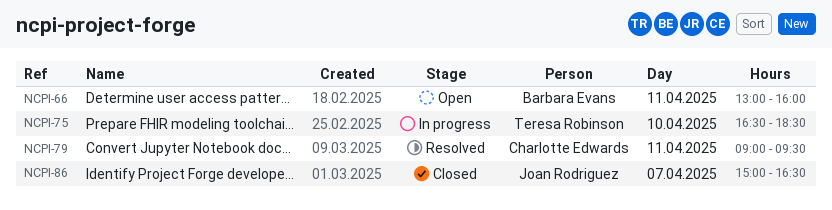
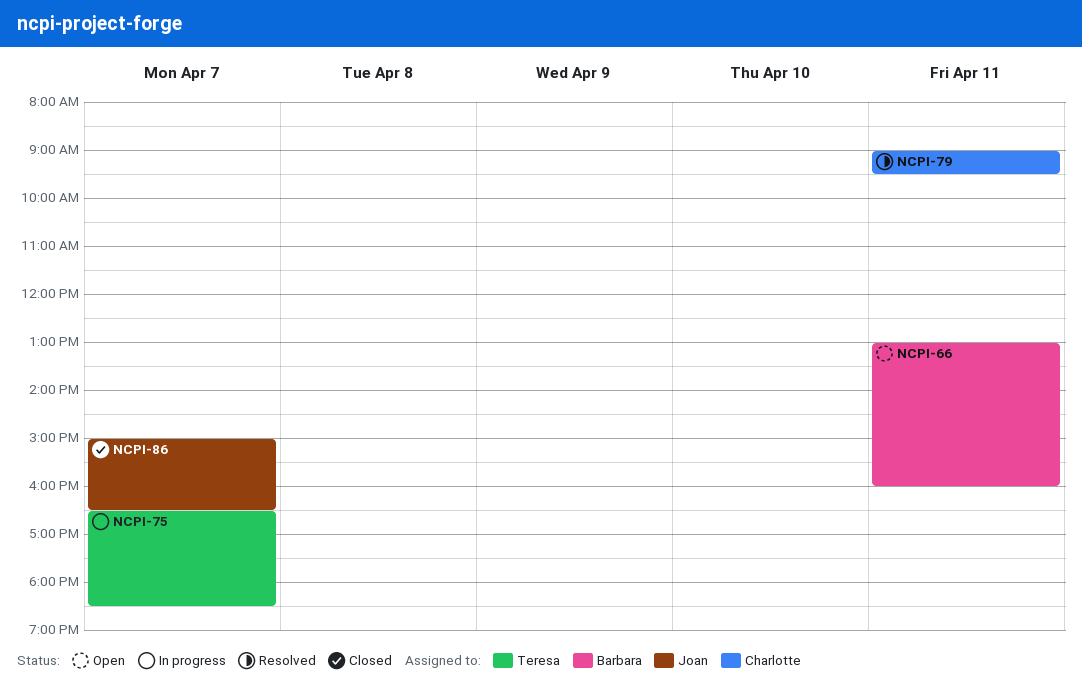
NCPI-75, day: Apr 10 -> Apr 7

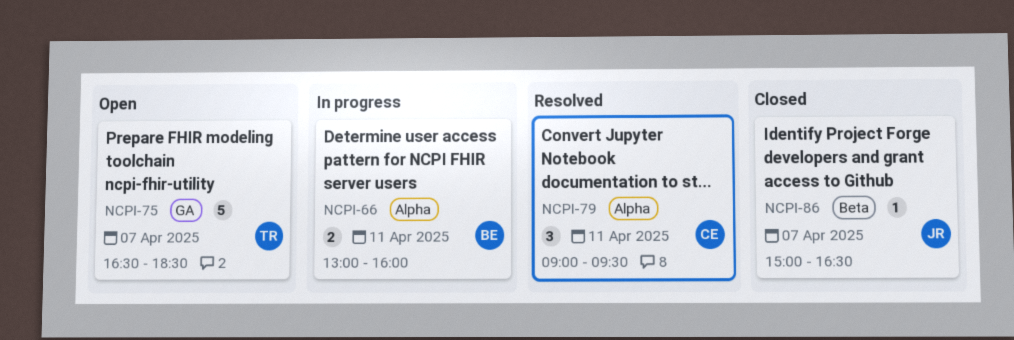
NCPI-66, status: Open -> In progress
NCPI-75, status: In progress -> Open

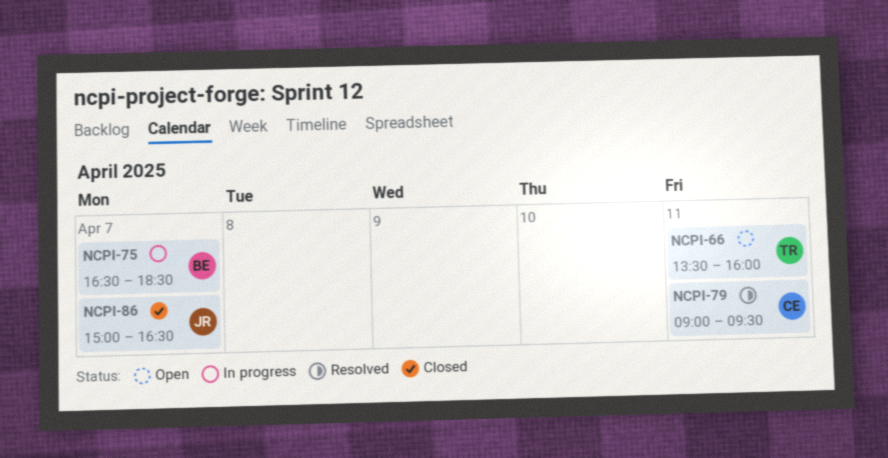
NCPI-66, status: In progress -> Open
NCPI-66, owner: BE -> TR
NCPI-66, begins: 13:00 -> 13:30
NCPI-75, status: Open -> In progress
NCPI-75, owner: TR -> BE

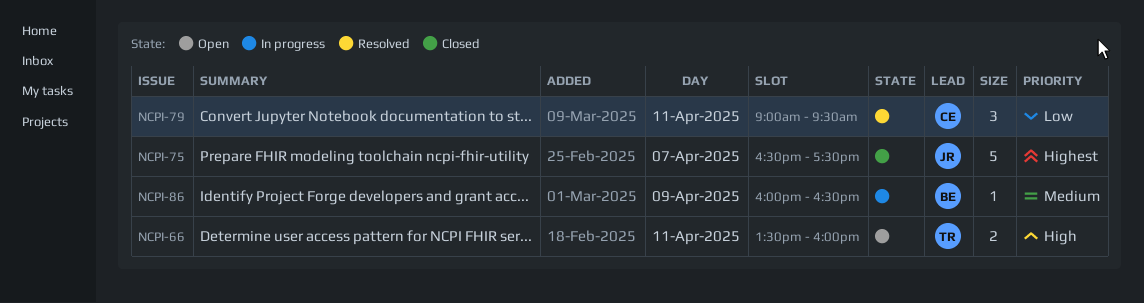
NCPI-75, status: In progress -> Closed
NCPI-75, owner: BE -> JR
NCPI-75, ends: 18:30 -> 17:30
NCPI-86, status: Closed -> In progress
NCPI-86, owner: JR -> BE
NCPI-86, day: Apr 7 -> Apr 9
NCPI-86, begins: 15:00 -> 16:00

